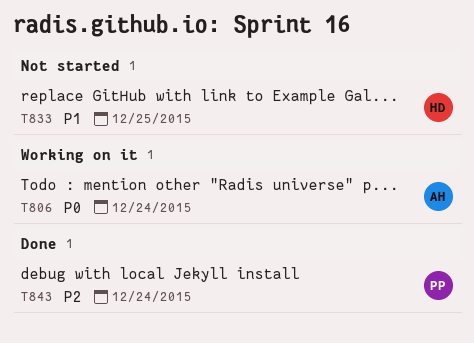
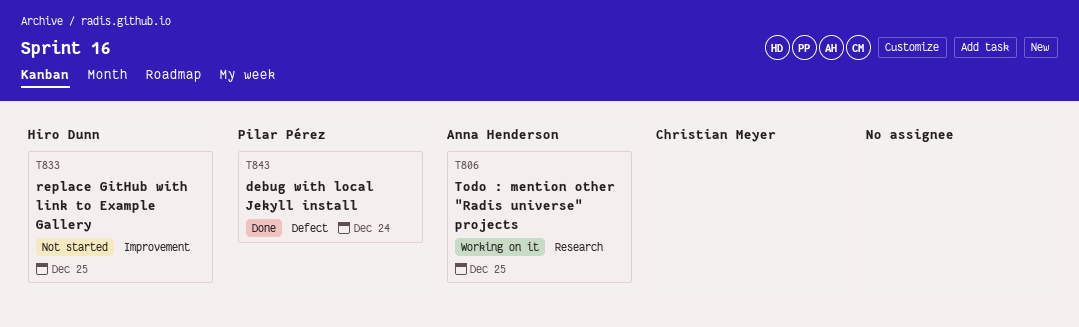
T806, due: Dec 24 -> Dec 25

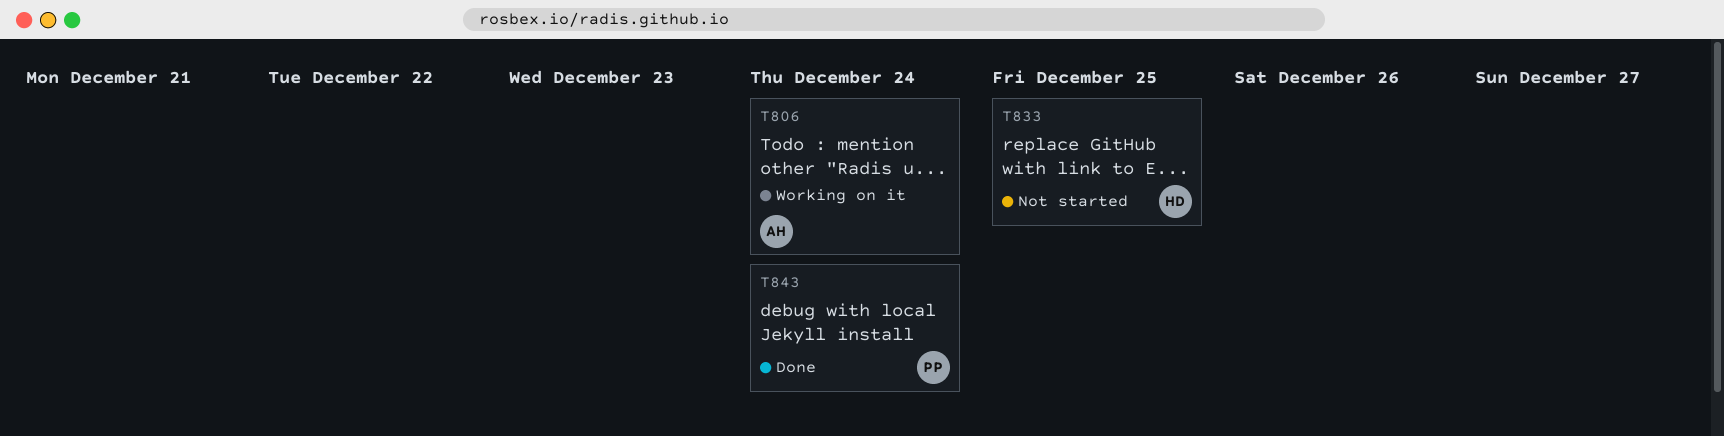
T806, due: Dec 25 -> Dec 24

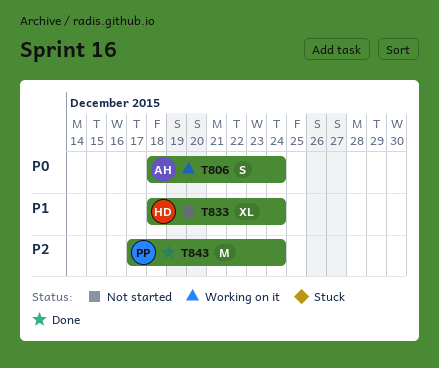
T833, due: Dec 25 -> Dec 24

